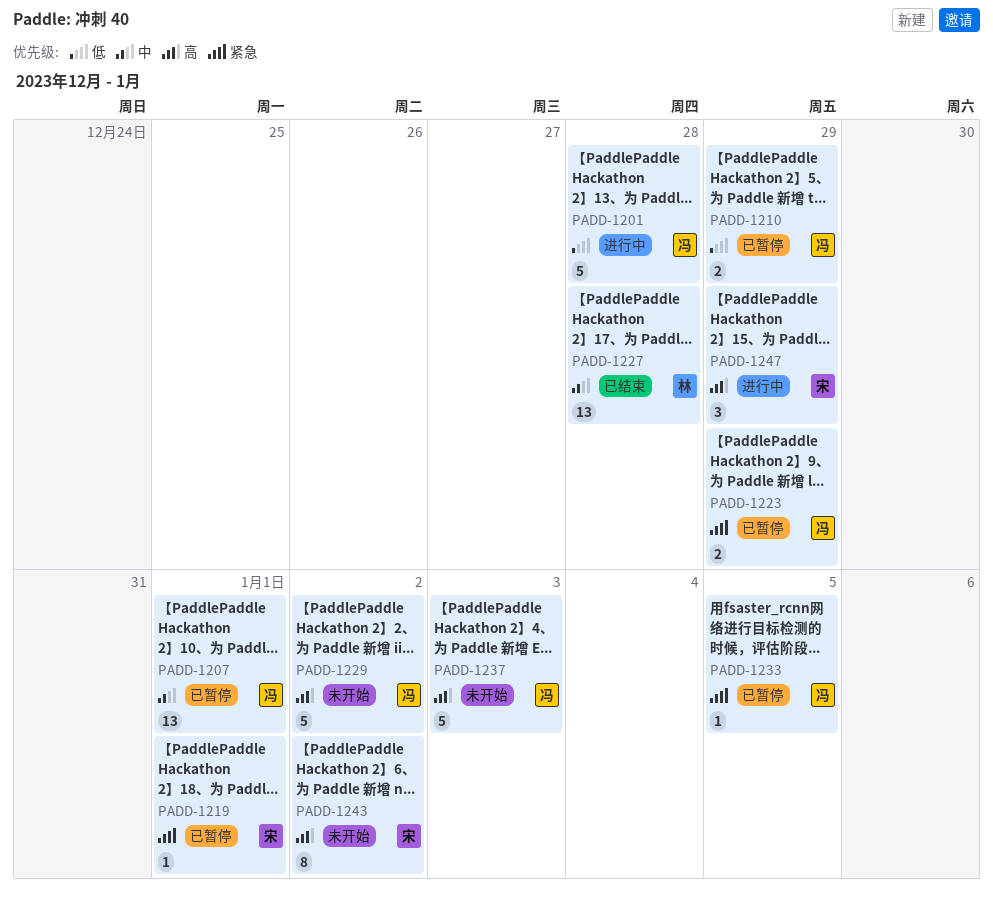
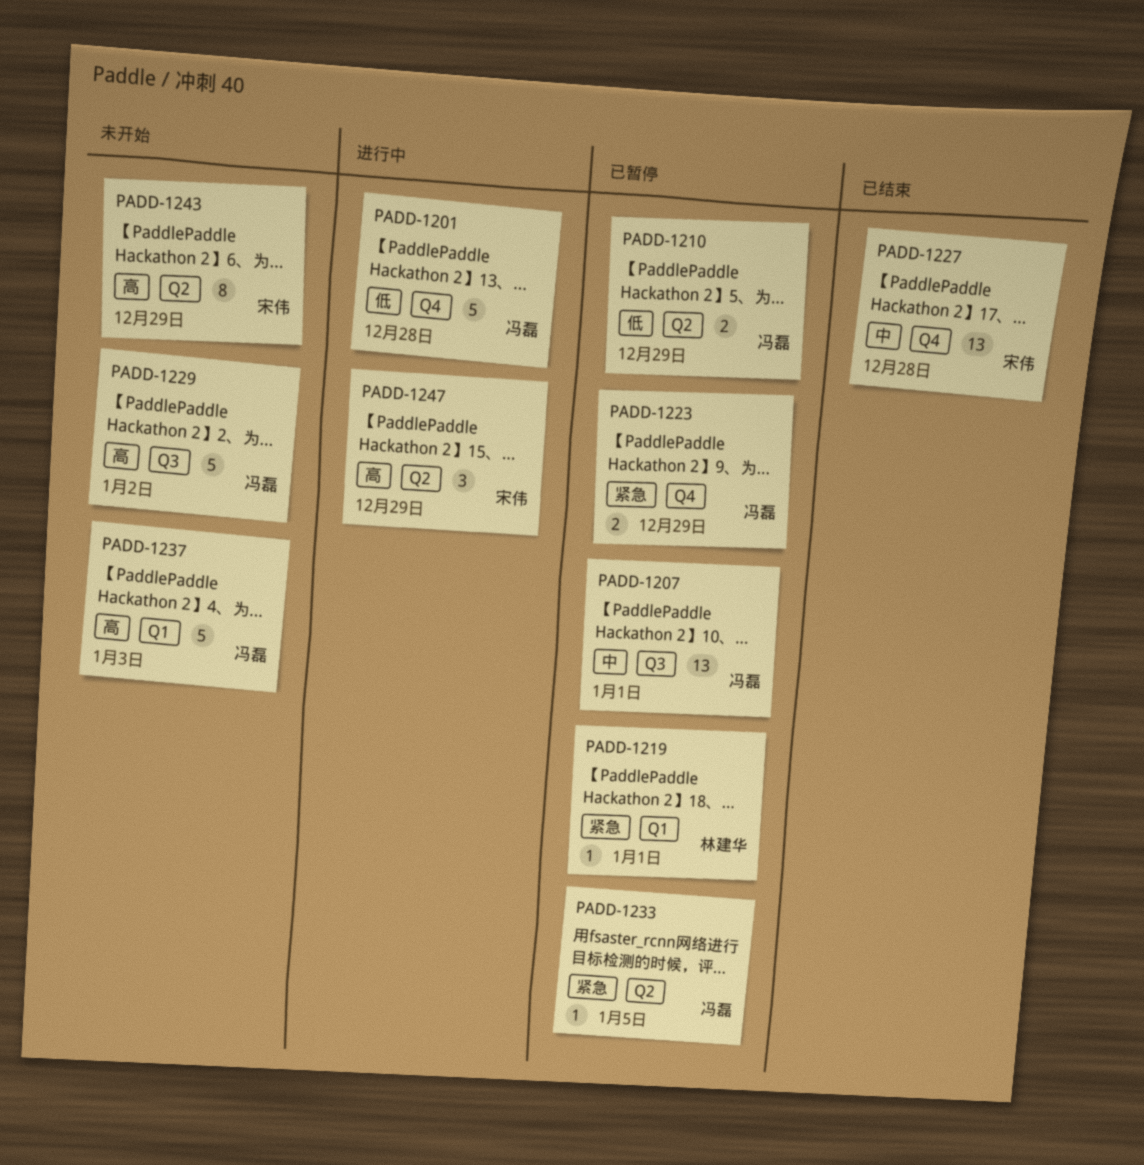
PADD-1219, owner: 宋伟 -> 林建华
PADD-1227, owner: 林建华 -> 宋伟
PADD-1243, due: Jan 2 -> Dec 29

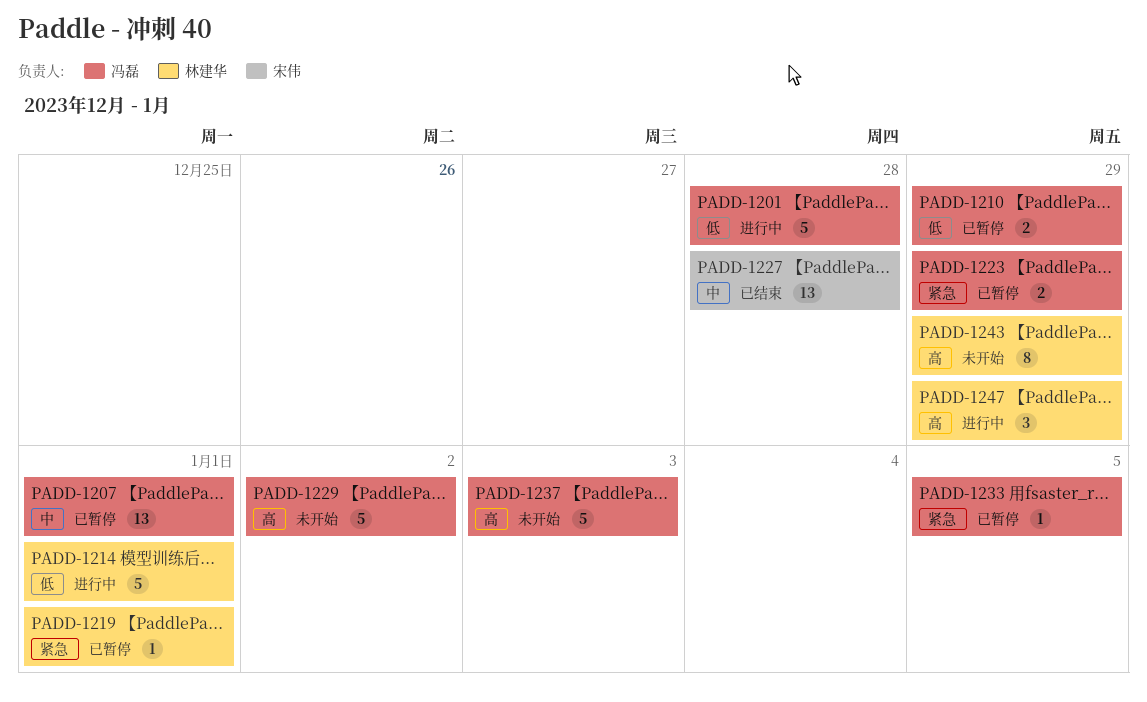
PADD-1214: none -> present
PADD-1243, owner: 宋伟 -> 林建华
PADD-1247, owner: 宋伟 -> 林建华

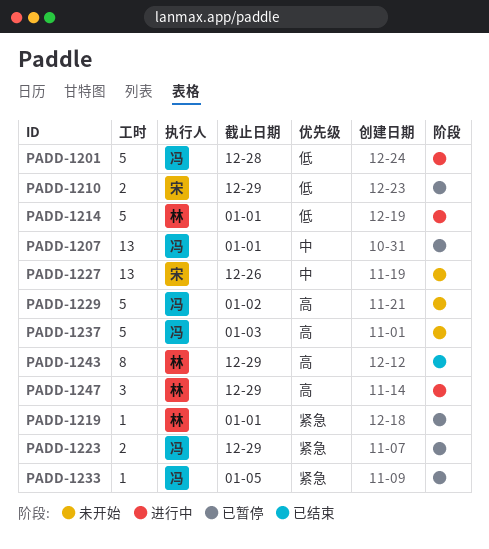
PADD-1210, owner: 冯磊 -> 宋伟
PADD-1227, status: 已结束 -> 未开始
PADD-1227, due: Dec 28 -> Dec 26
PADD-1243, status: 未开始 -> 已结束

